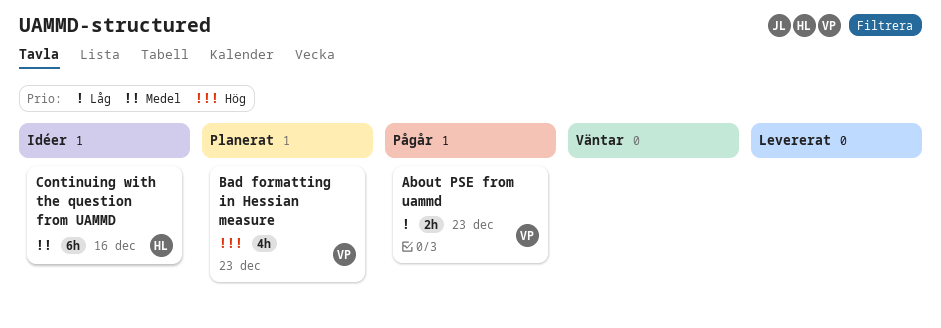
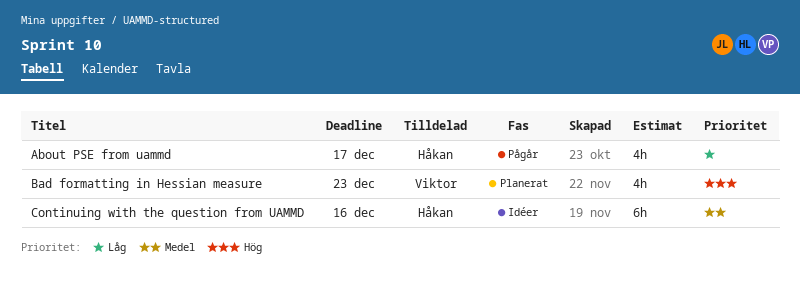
About PSE from uammd, owner: Viktor -> Håkan
About PSE from uammd, estimate: 2h -> 4h
About PSE from uammd, due: Dec 23 -> Dec 17

